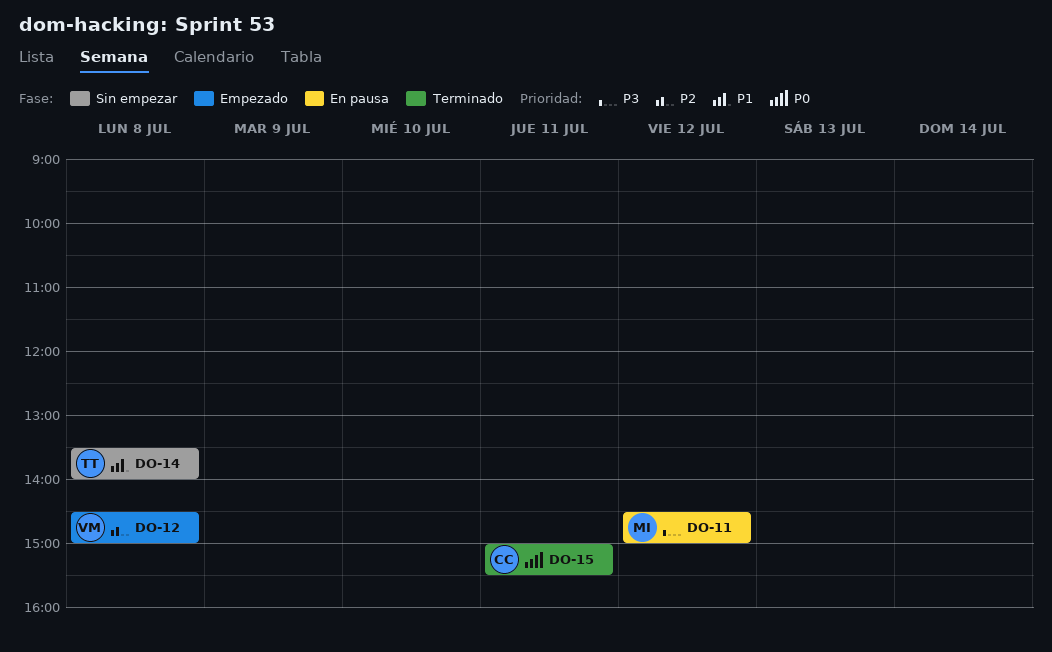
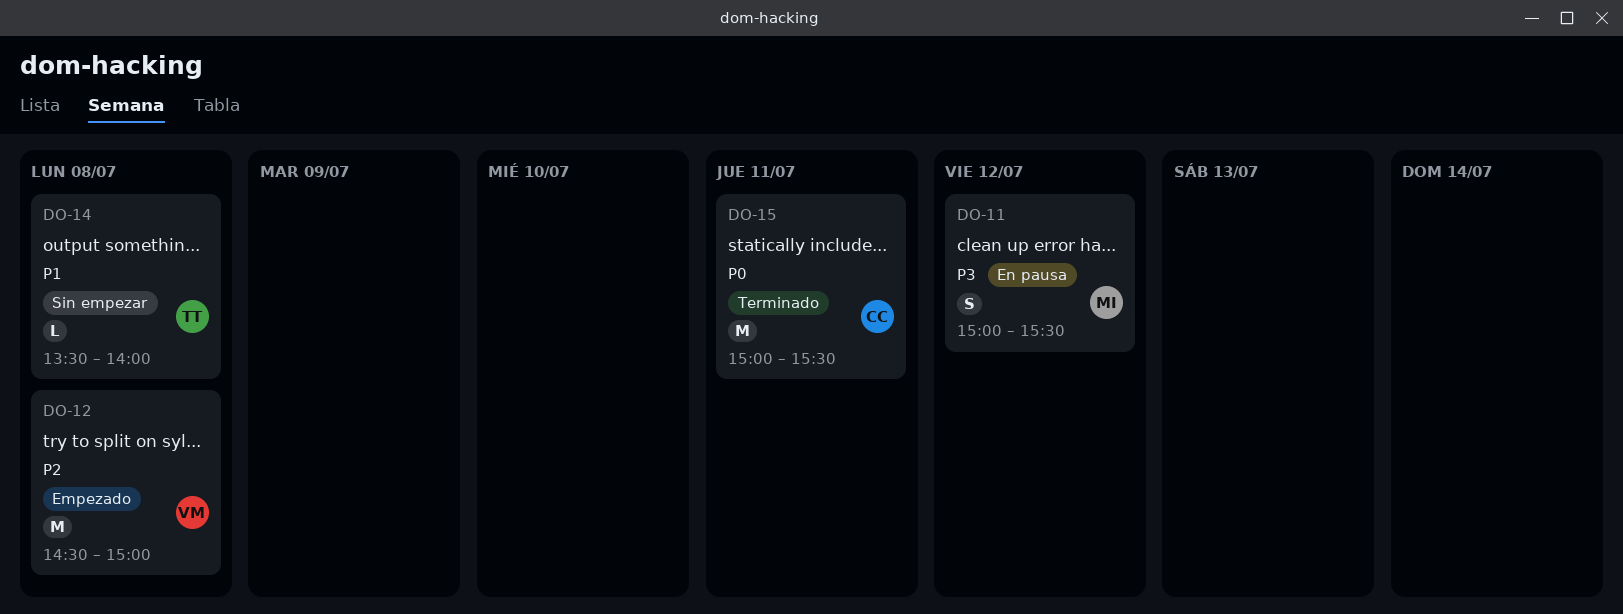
DO-11, begins: 14:30 -> 15:00
DO-11, ends: 15:00 -> 15:30

